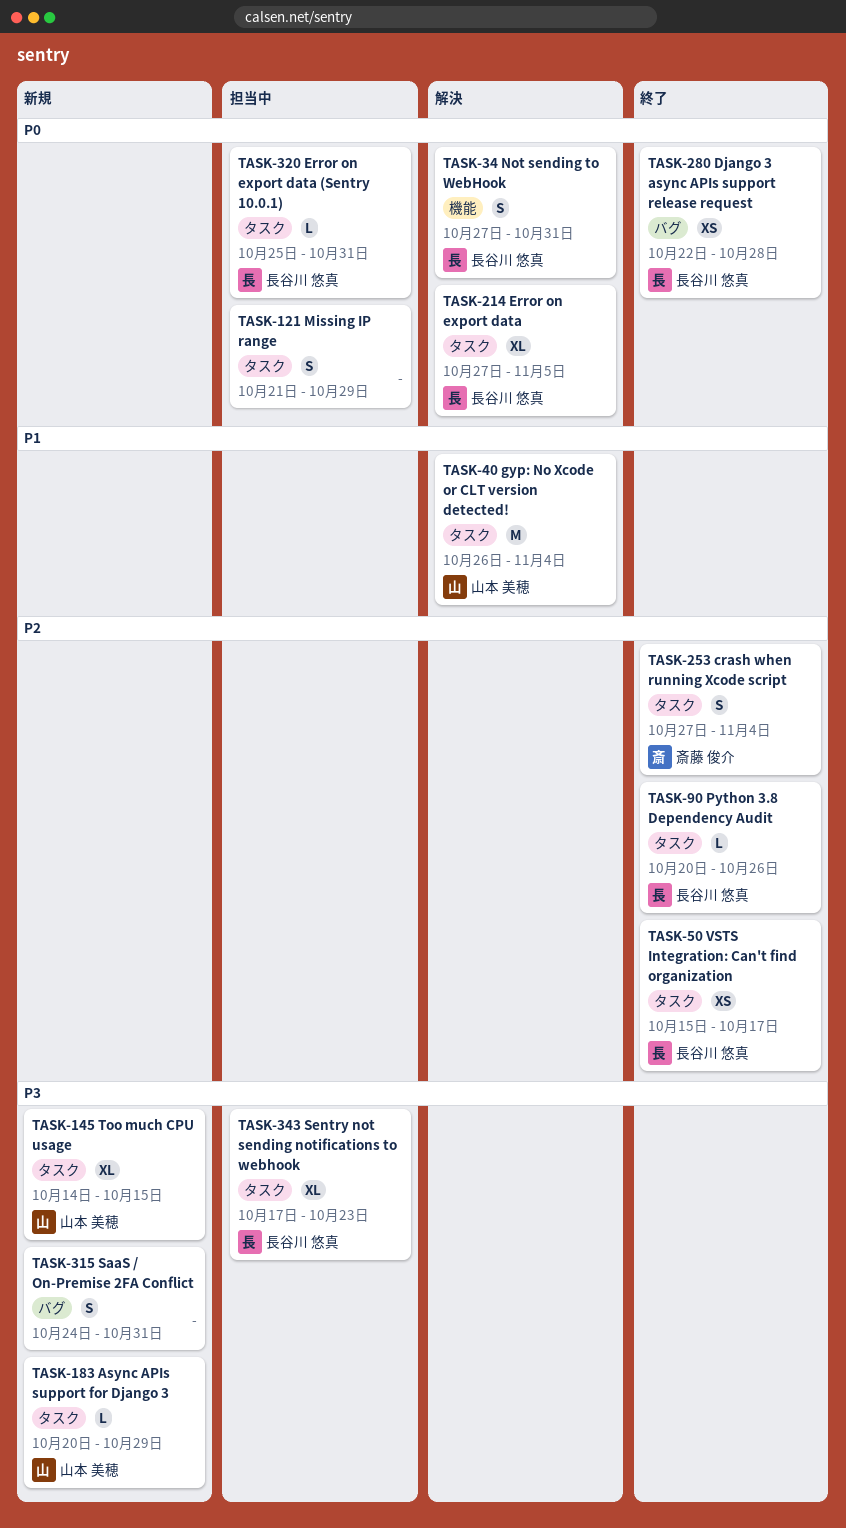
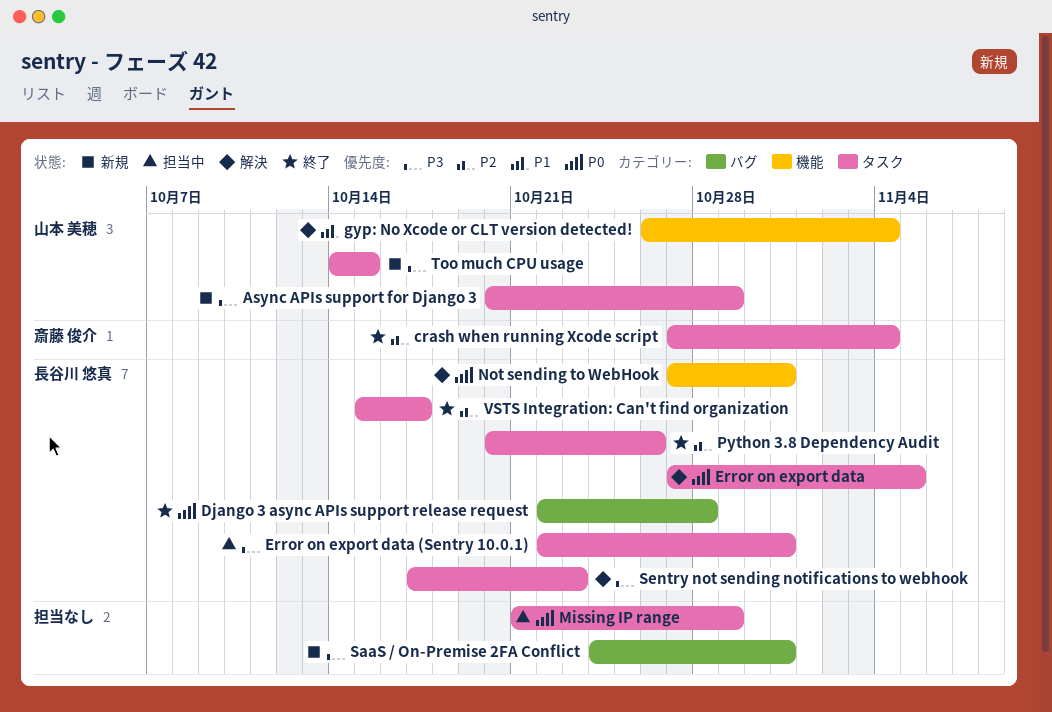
Error on export data (Sentry 10.0.1), priority: P0 -> P3
Error on export data (Sentry 10.0.1), start: Oct 25 -> Oct 22
gyp: No Xcode or CLT version detected!, label: タスク -> 機能
Sentry not sending notifications to webhook, status: 担当中 -> 解決

